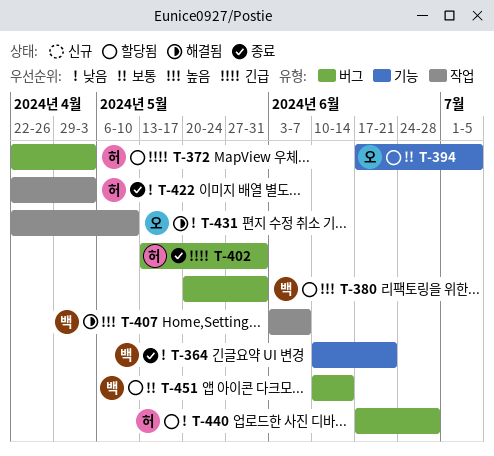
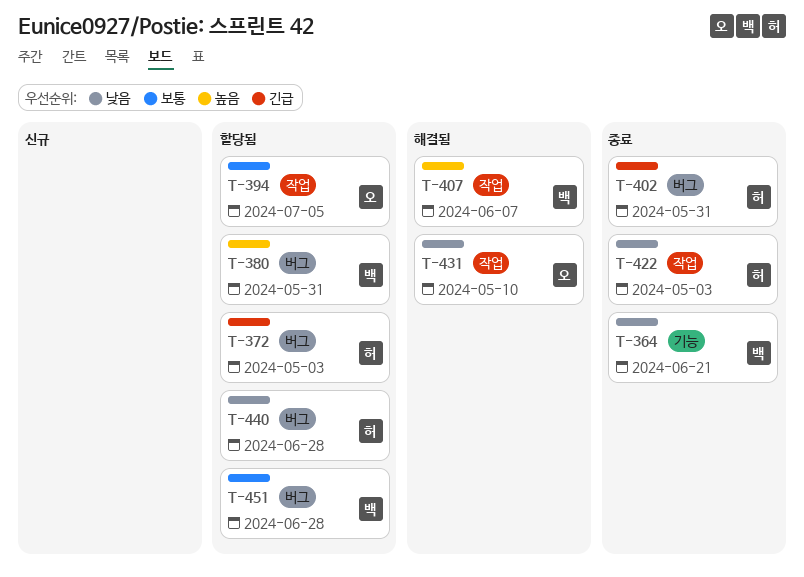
T-394, label: 기능 -> 작업
T-451, due: Jun 14 -> Jun 28

